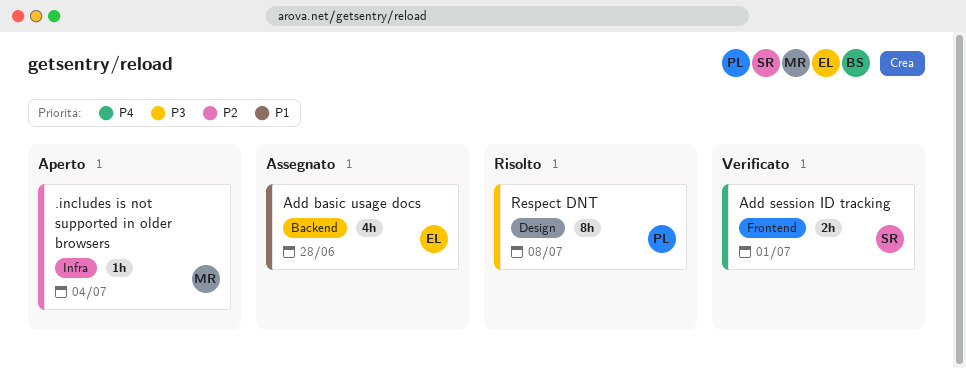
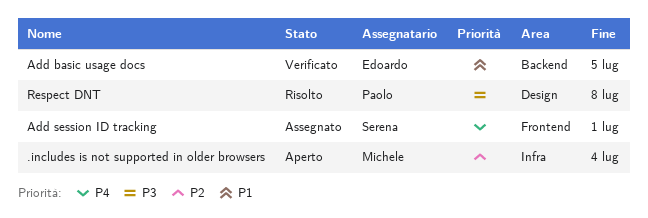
Add basic usage docs, status: Assegnato -> Verificato
Add basic usage docs, due: Jun 28 -> Jul 5
Add session ID tracking, status: Verificato -> Assegnato

